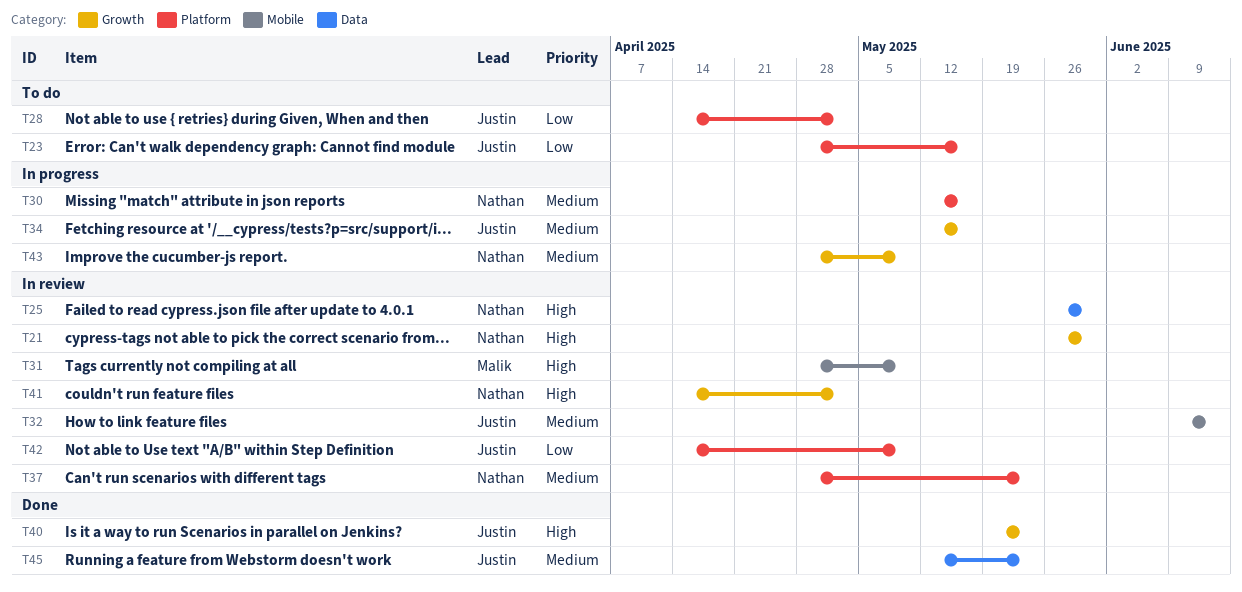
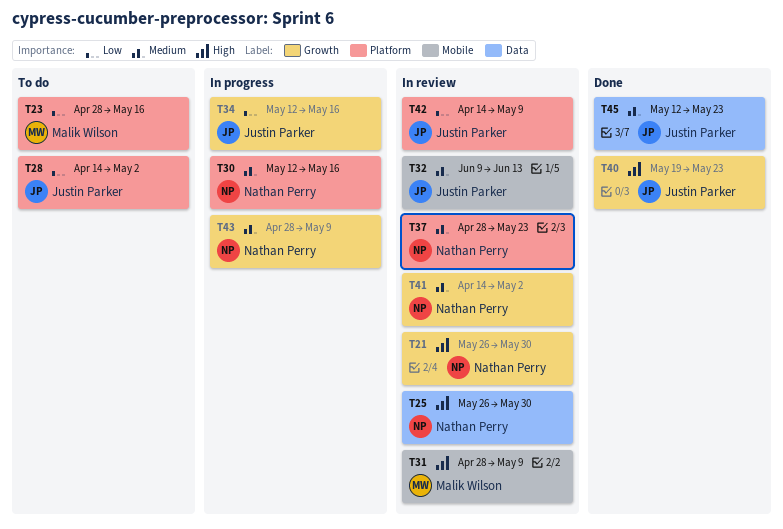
T23, owner: Justin Parker -> Malik Wilson
T34, priority: Medium -> Low
T41, priority: High -> Medium

